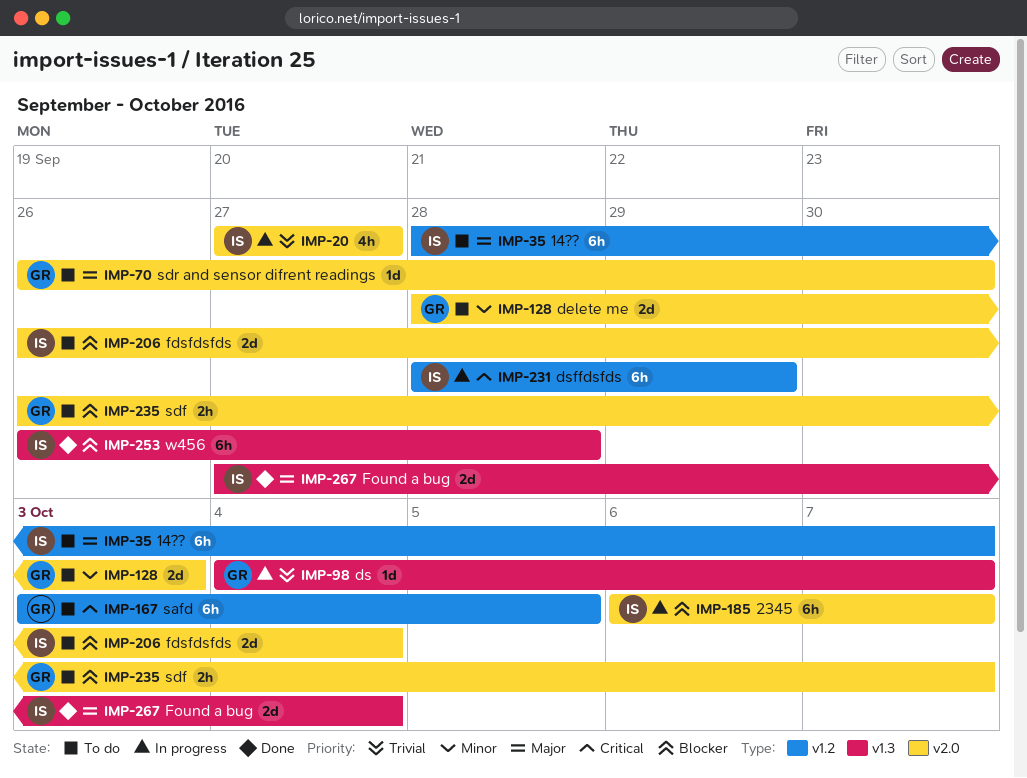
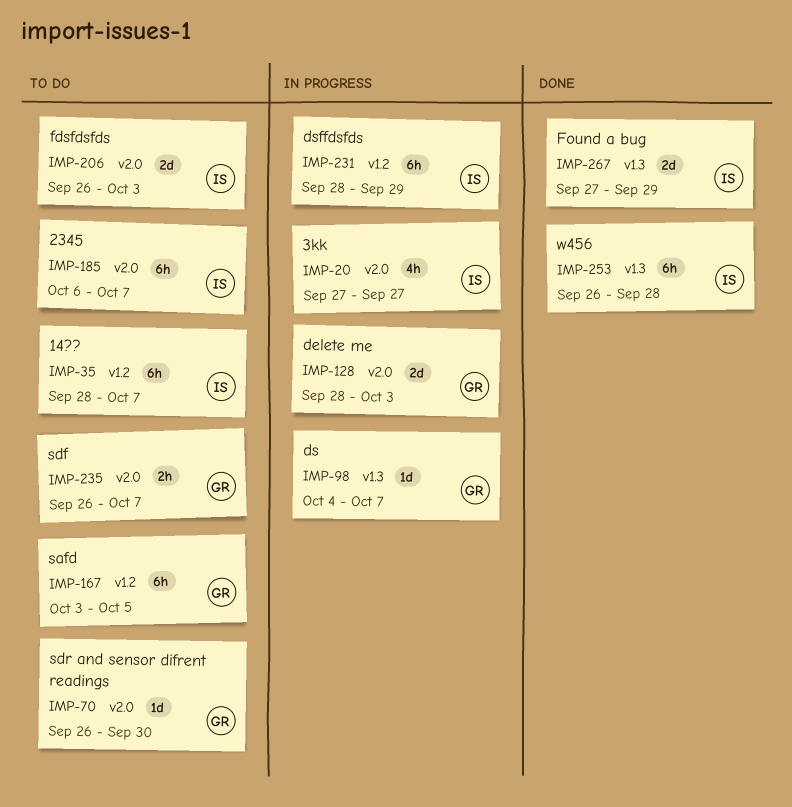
IMP-128, status: To do -> In progress
IMP-185, status: In progress -> To do
IMP-206, due: Oct 4 -> Oct 3
IMP-267, due: Oct 4 -> Sep 29

